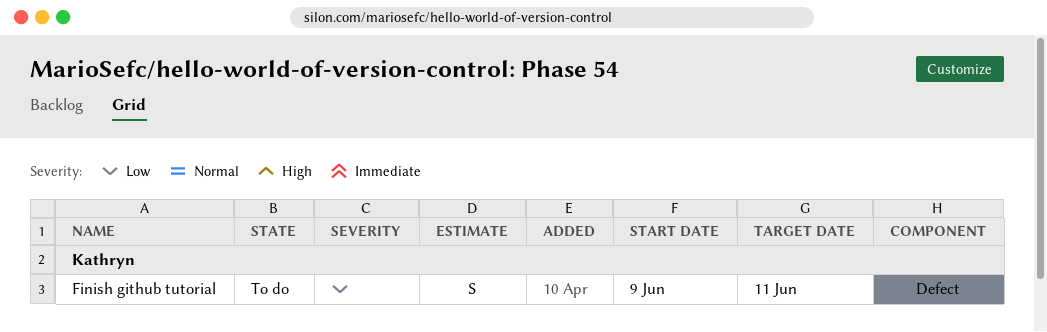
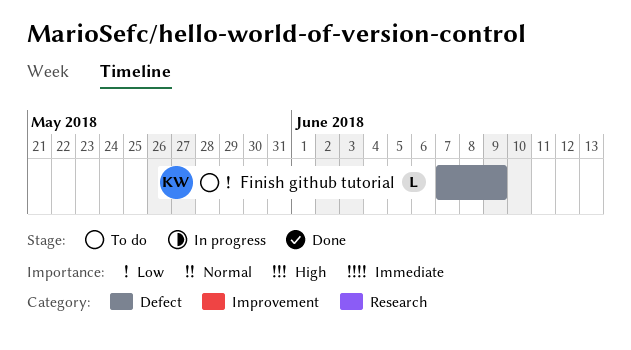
Finish github tutorial, estimate: S -> L
Finish github tutorial, start: Jun 9 -> Jun 7
Finish github tutorial, due: Jun 11 -> Jun 9

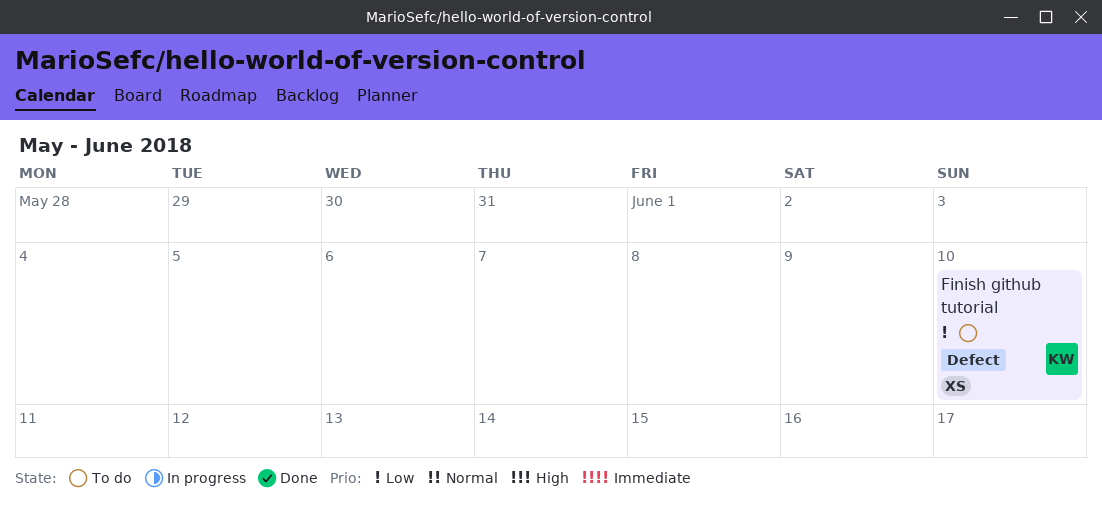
Finish github tutorial, estimate: L -> XS
Finish github tutorial, due: Jun 9 -> Jun 10

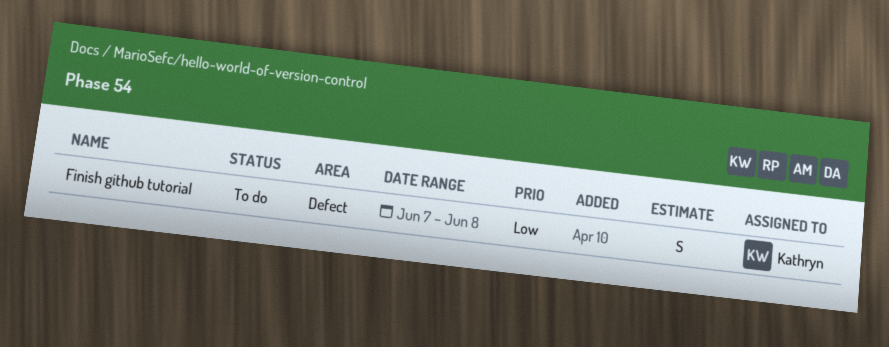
Finish github tutorial, estimate: XS -> S
Finish github tutorial, due: Jun 10 -> Jun 8

